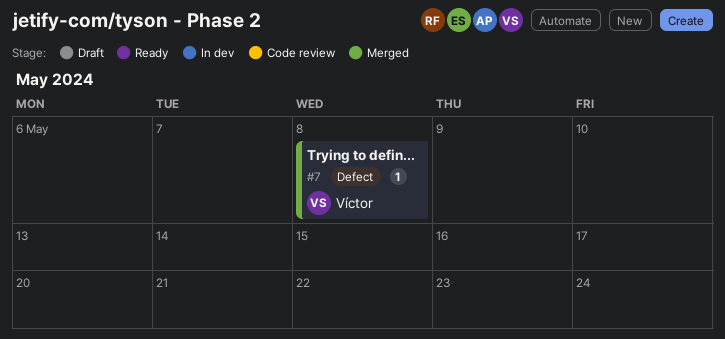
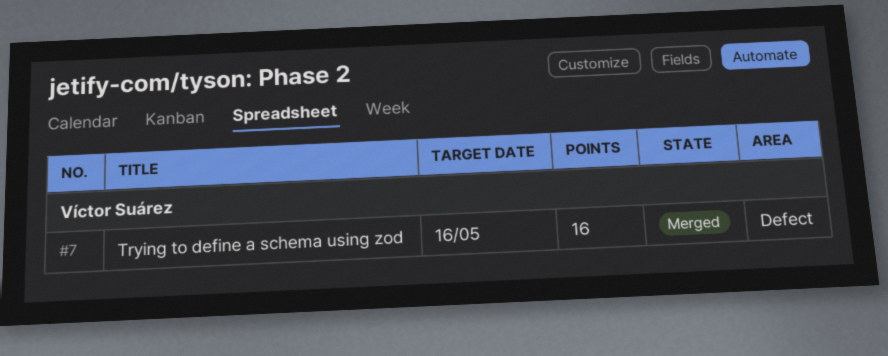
#7, estimate: 1 -> 16
#7, due: May 8 -> May 16

